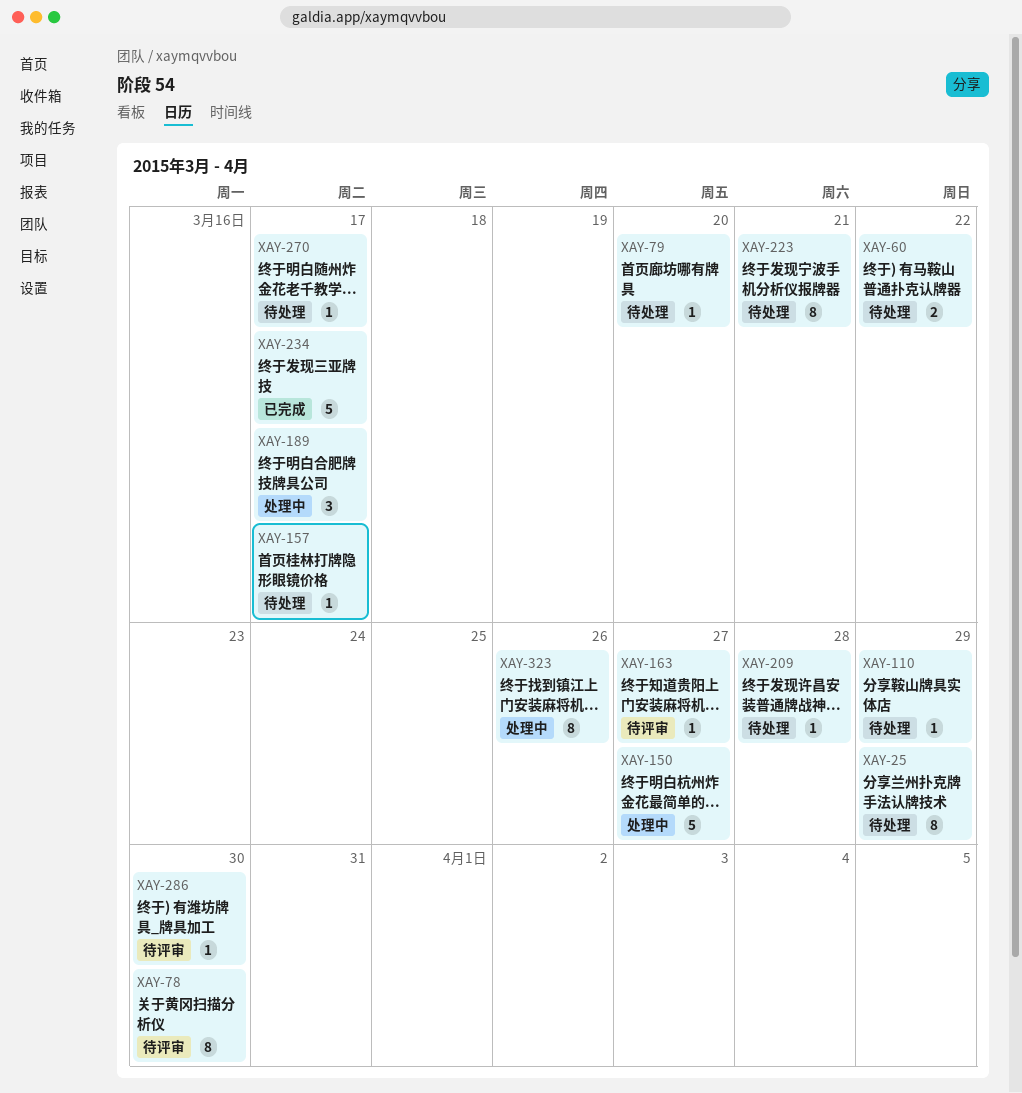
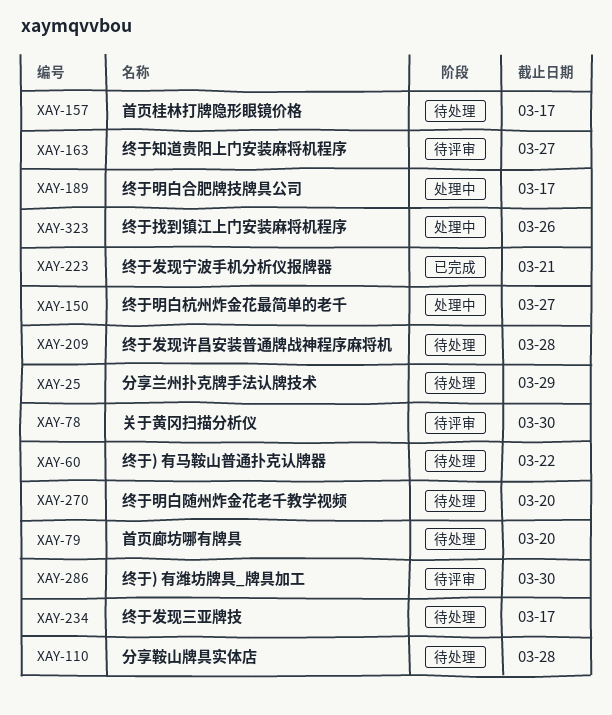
XAY-110, due: Mar 29 -> Mar 28
XAY-223, status: 待处理 -> 已完成
XAY-234, status: 已完成 -> 待处理
XAY-270, due: Mar 17 -> Mar 20

